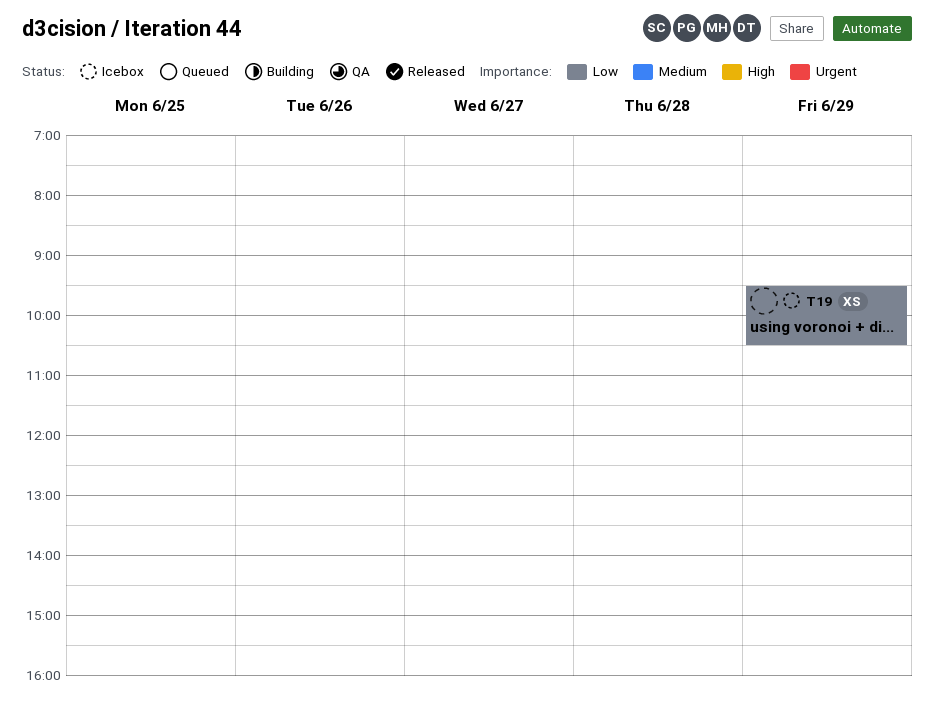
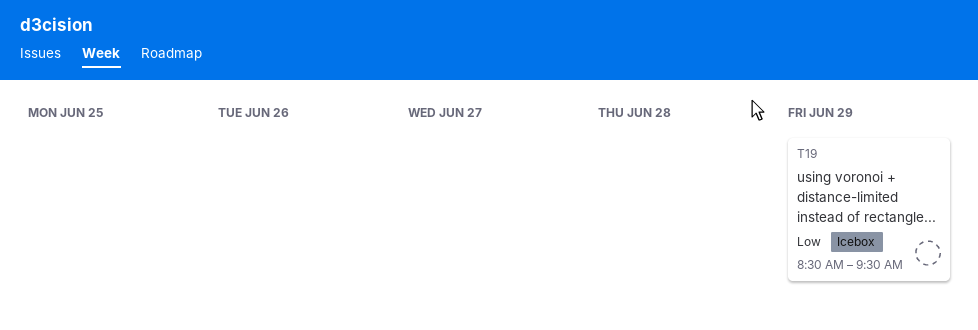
T19, begins: 09:30 -> 08:30
T19, ends: 10:30 -> 09:30

